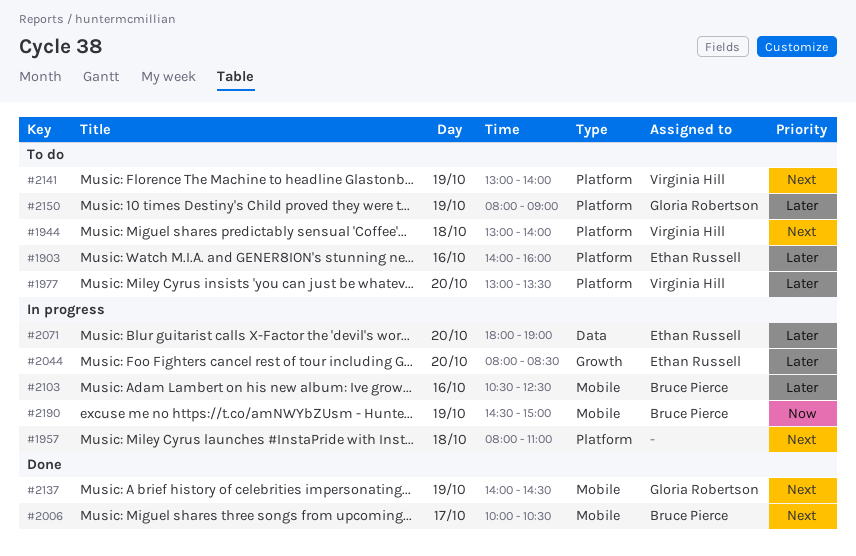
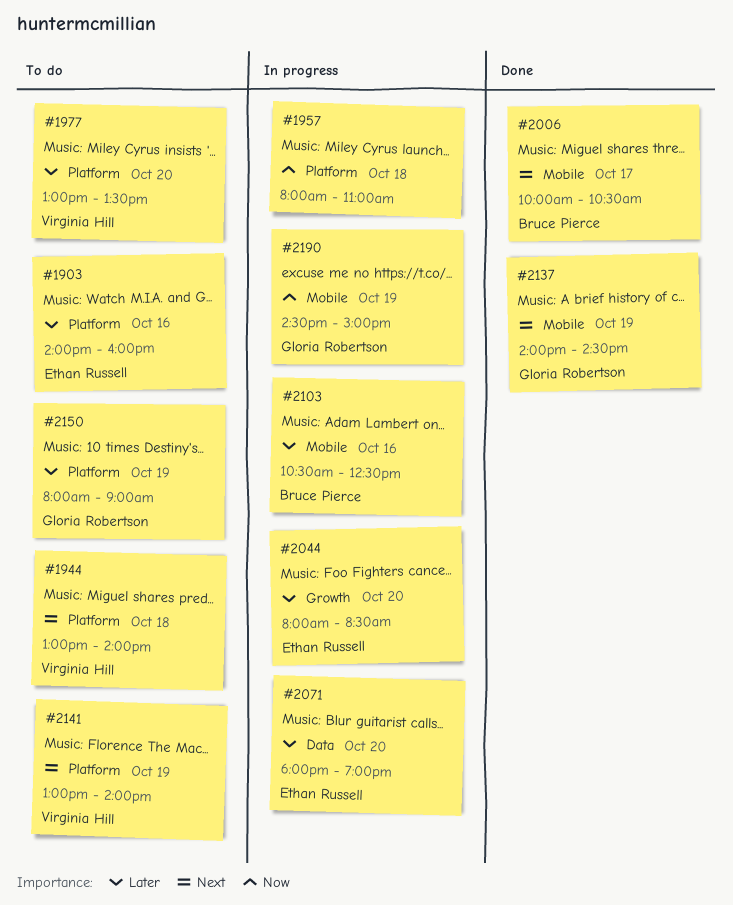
#1957, priority: Next -> Now
#2190, owner: Bruce Pierce -> Gloria Robertson

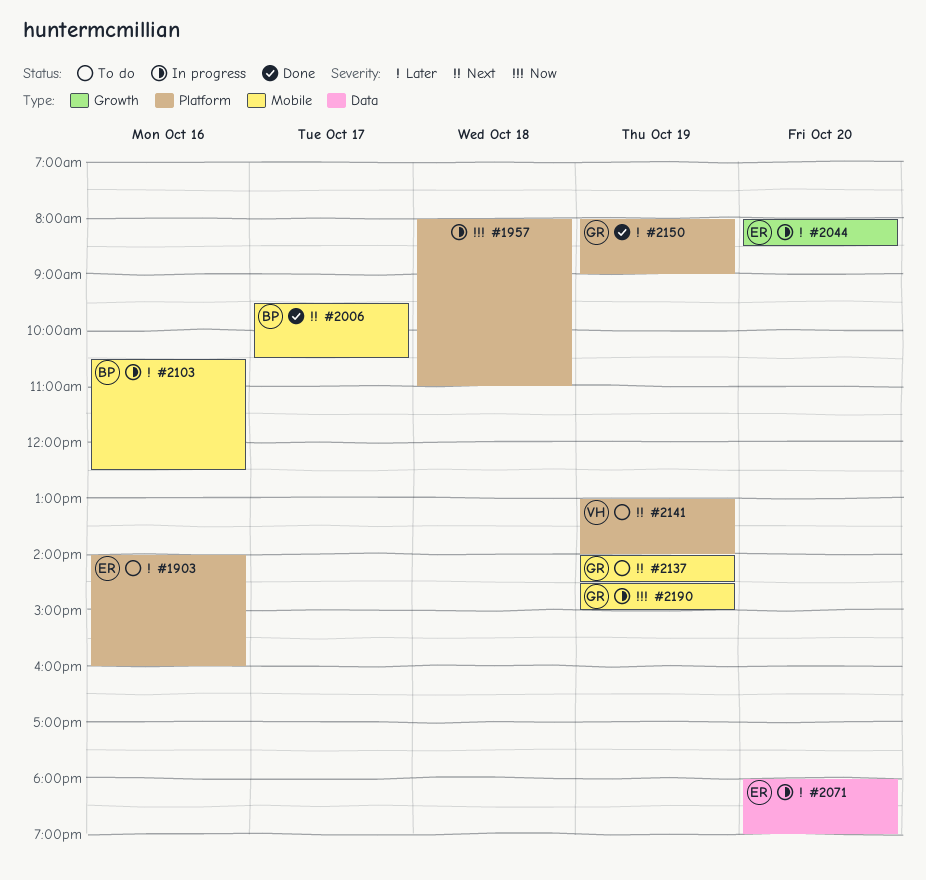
#1944: present -> none
#1977: present -> none
#2006, begins: 10:00 -> 09:30
#2137, status: Done -> To do
#2150, status: To do -> Done

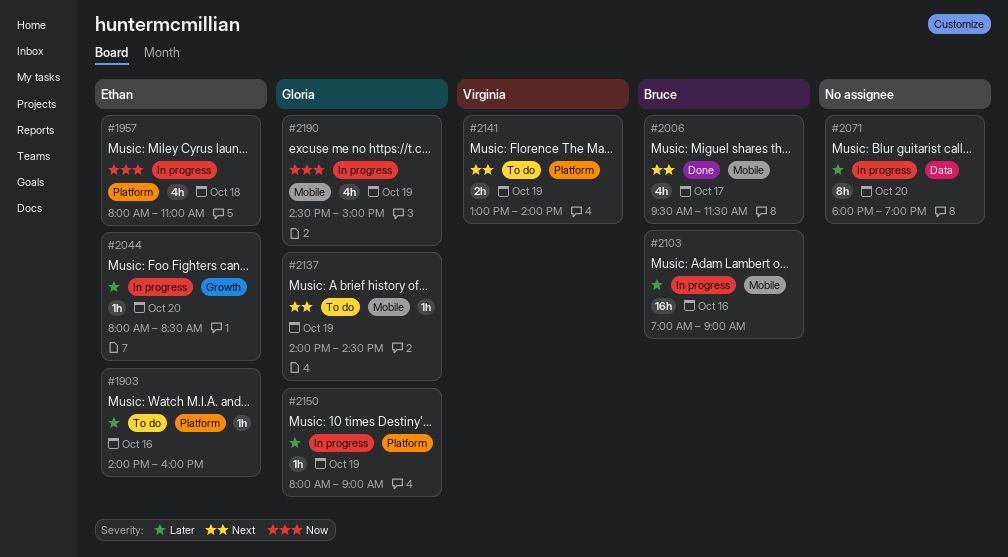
#1957, owner: none -> Ethan
#2006, ends: 10:30 -> 11:30
#2071, owner: Ethan -> none
#2103, begins: 10:30 -> 07:00
#2103, ends: 12:30 -> 09:00
#2150, status: Done -> In progress

